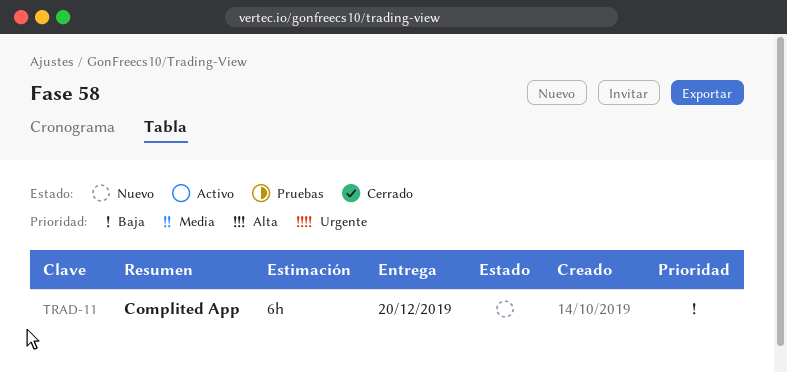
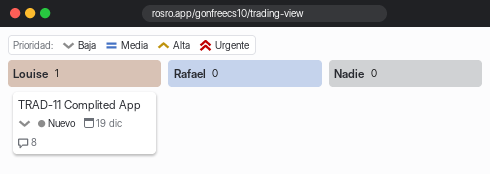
TRAD-11, due: Dec 20 -> Dec 19

